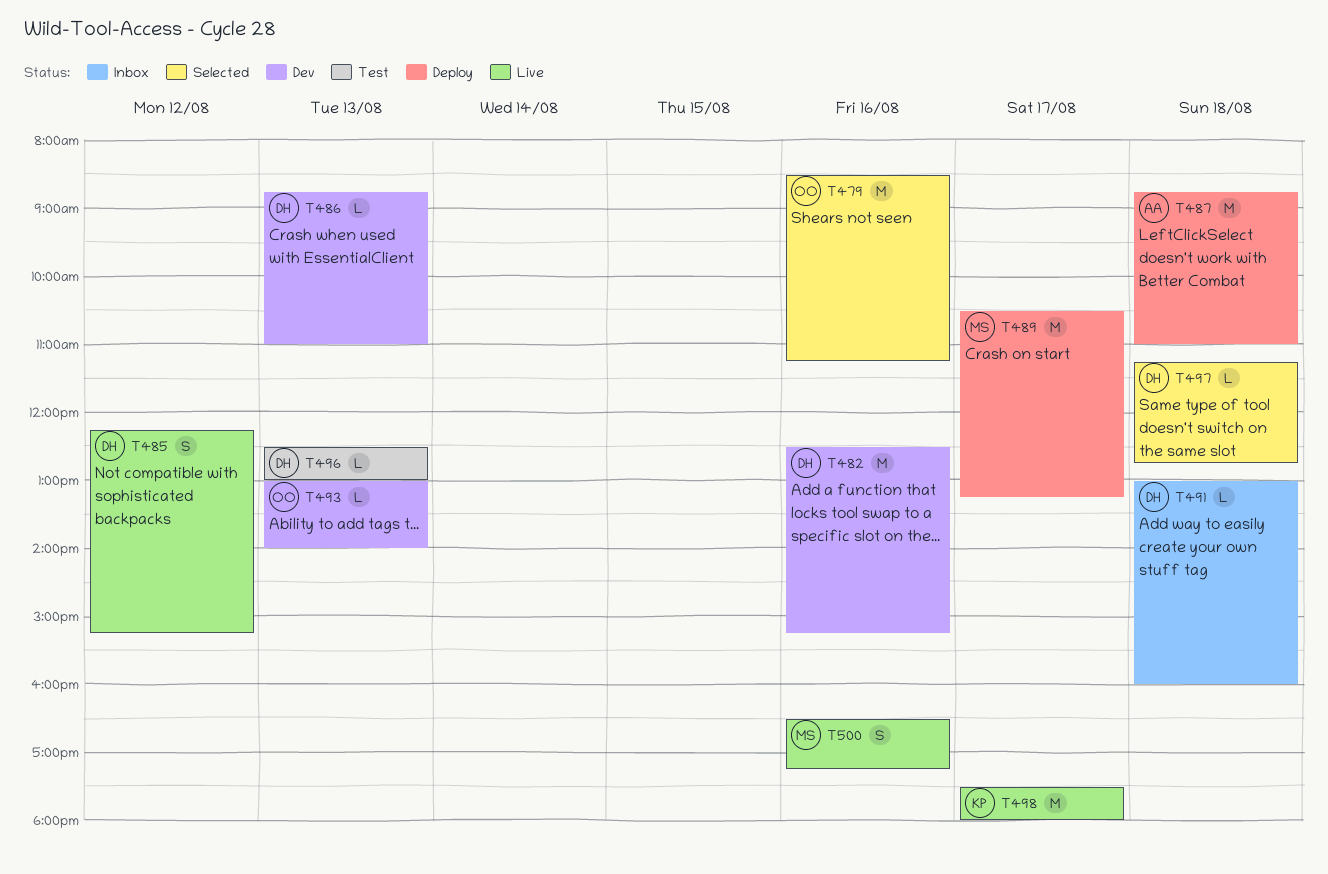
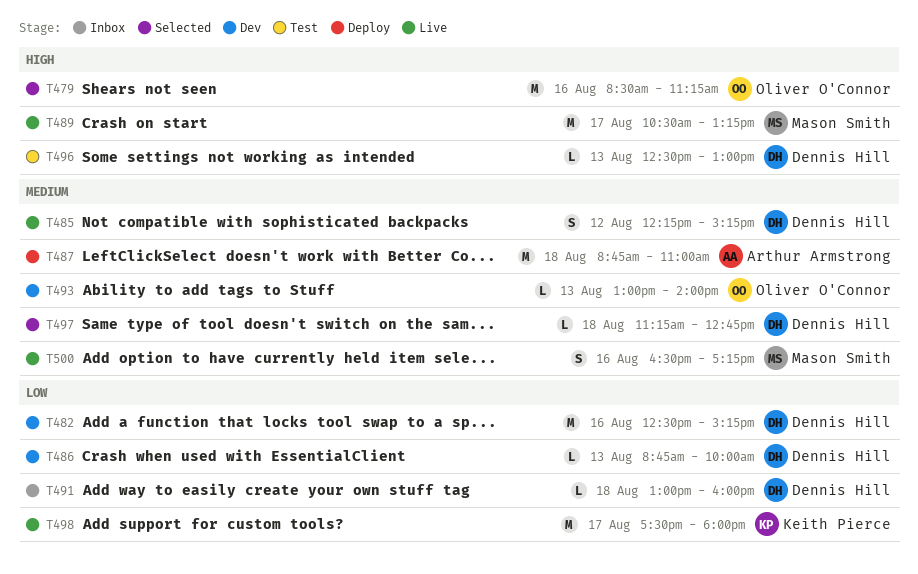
T486, ends: 11:00 -> 10:00
T489, status: Deploy -> Live

